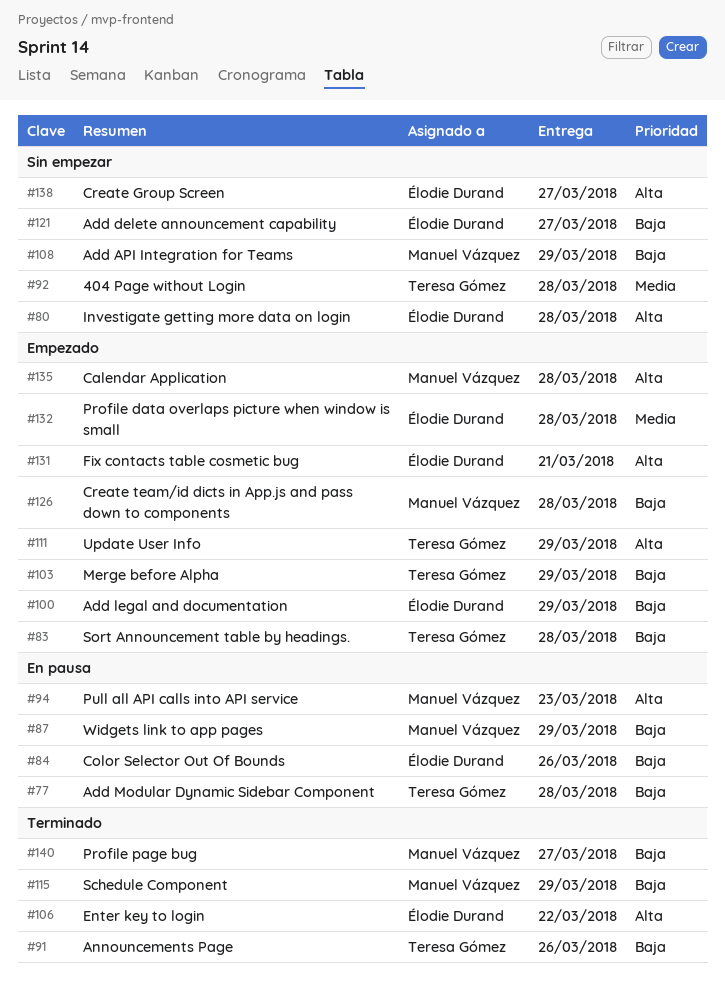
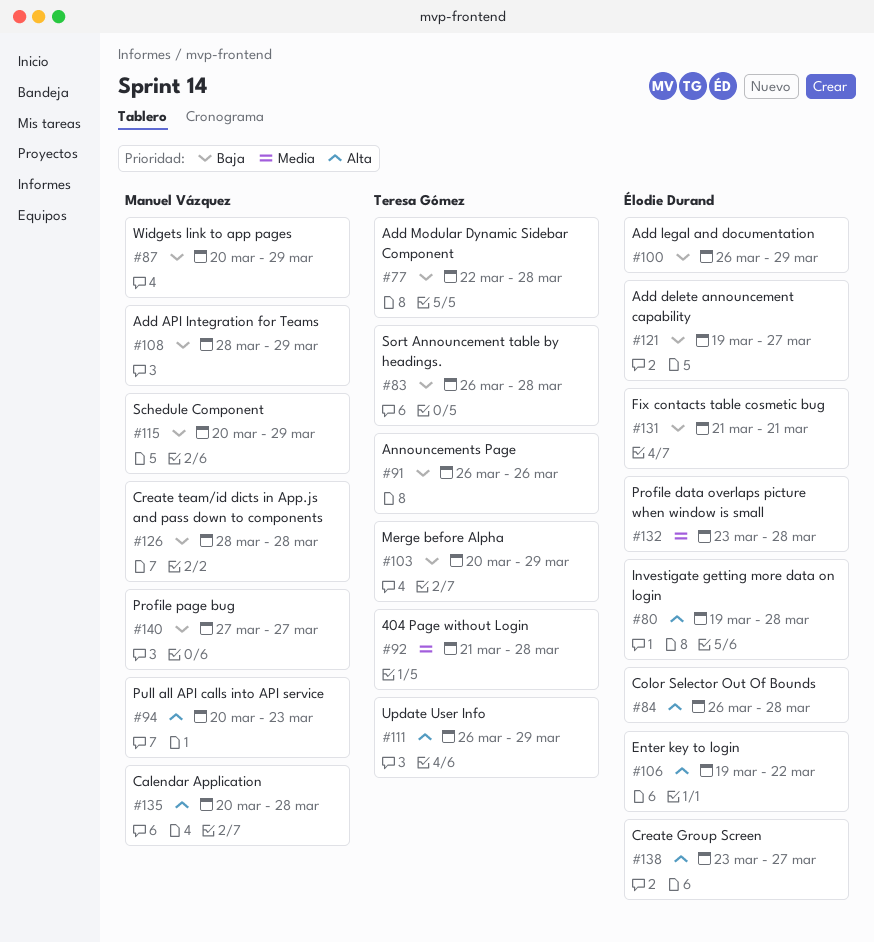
#84, priority: Baja -> Alta
#84, due: Mar 26 -> Mar 28
#131, priority: Alta -> Baja

